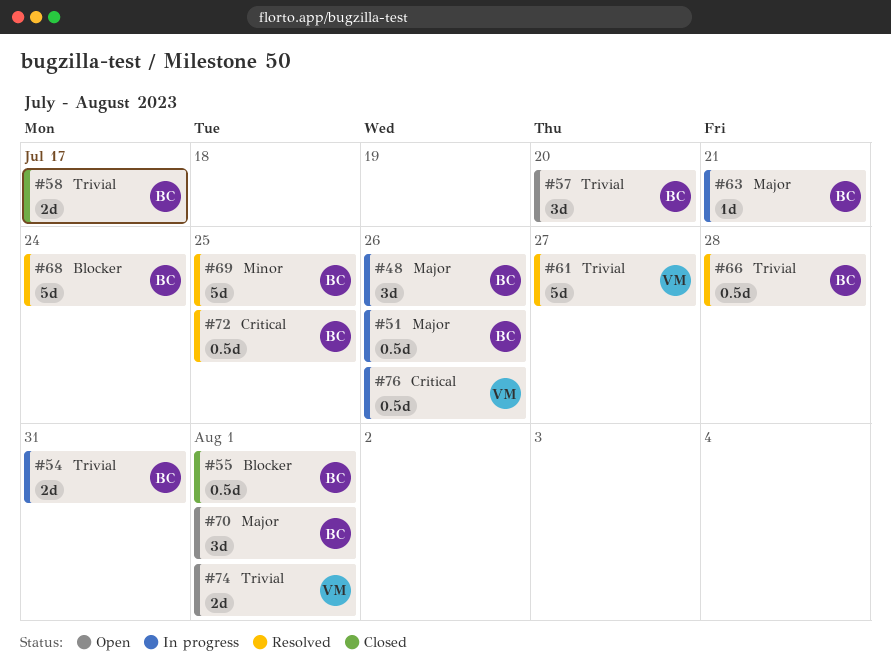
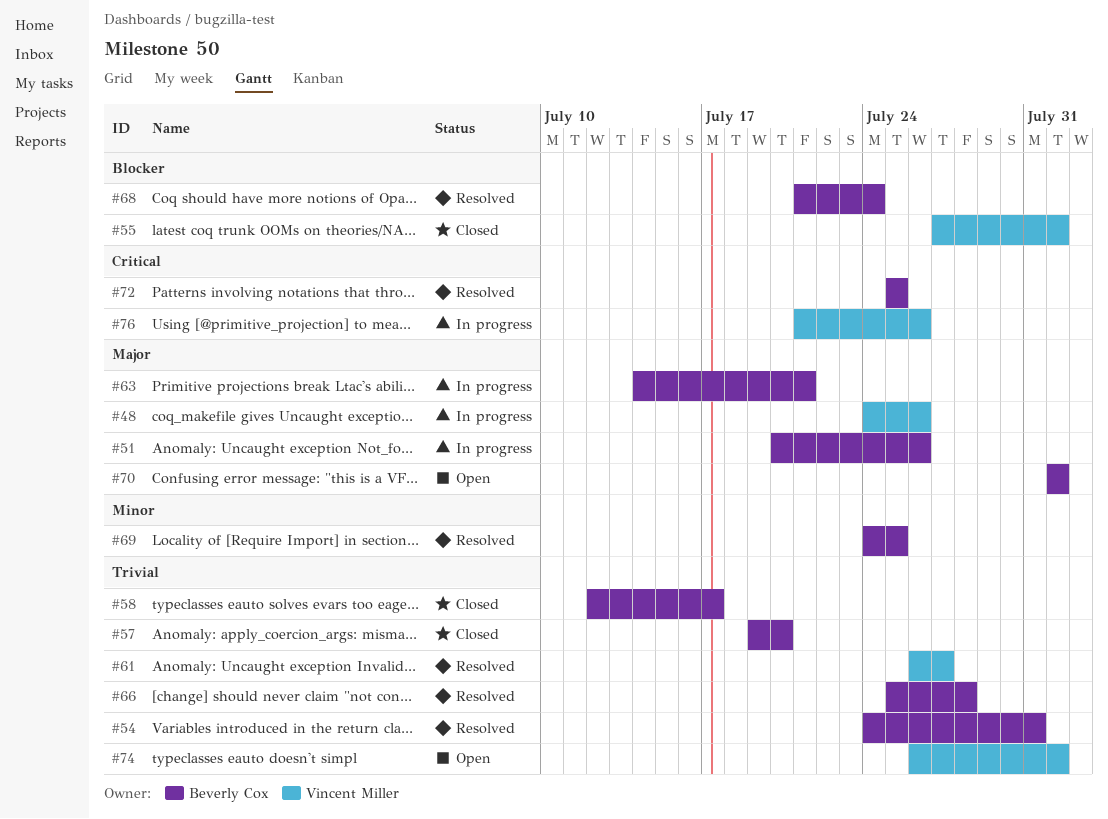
#48, owner: Beverly Cox -> Vincent Miller
#54, status: In progress -> Resolved
#55, owner: Beverly Cox -> Vincent Miller
#57, status: Open -> Closed

